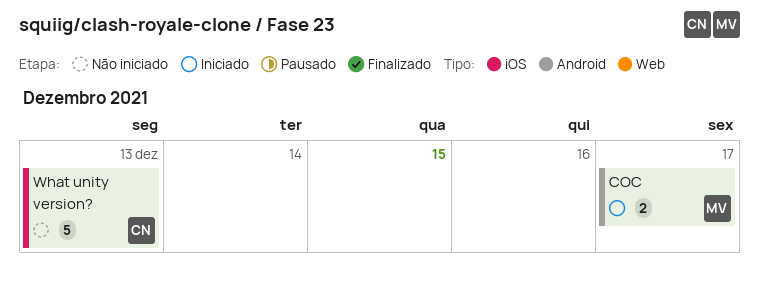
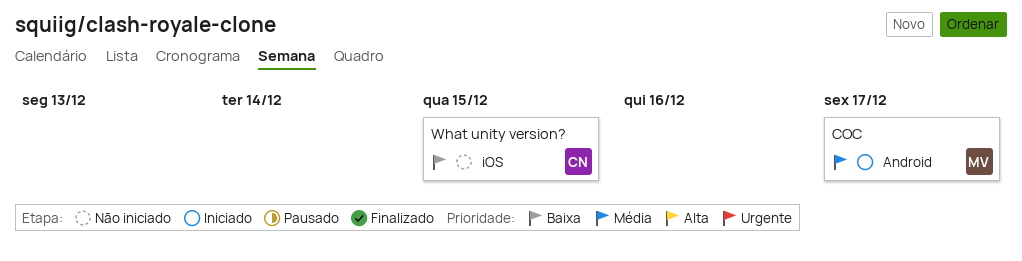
What unity version?, due: Dec 13 -> Dec 15

